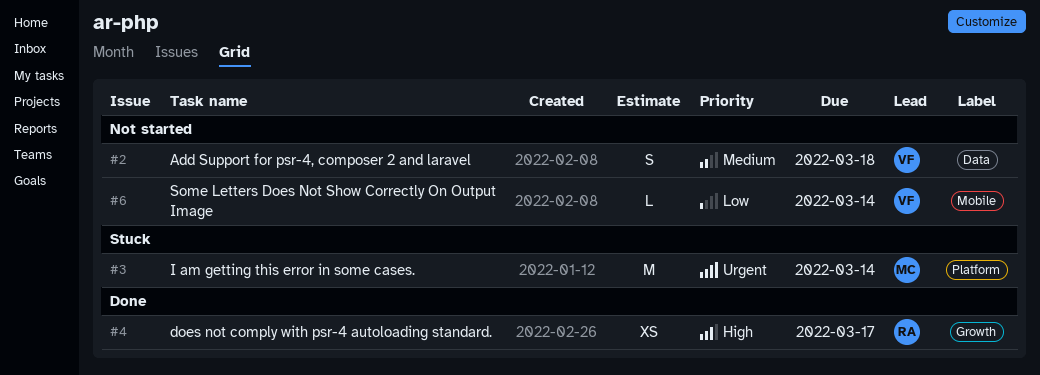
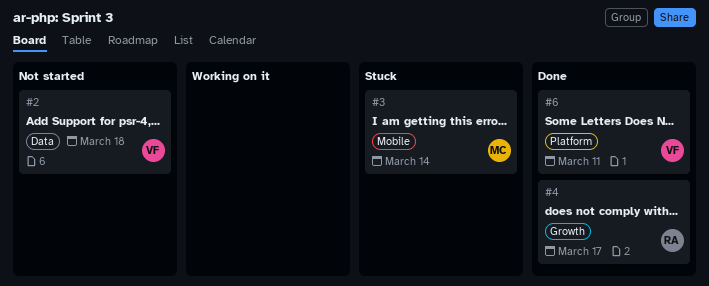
#3, label: Platform -> Mobile
#6, status: Not started -> Done
#6, label: Mobile -> Platform
#6, due: Mar 14 -> Mar 11

